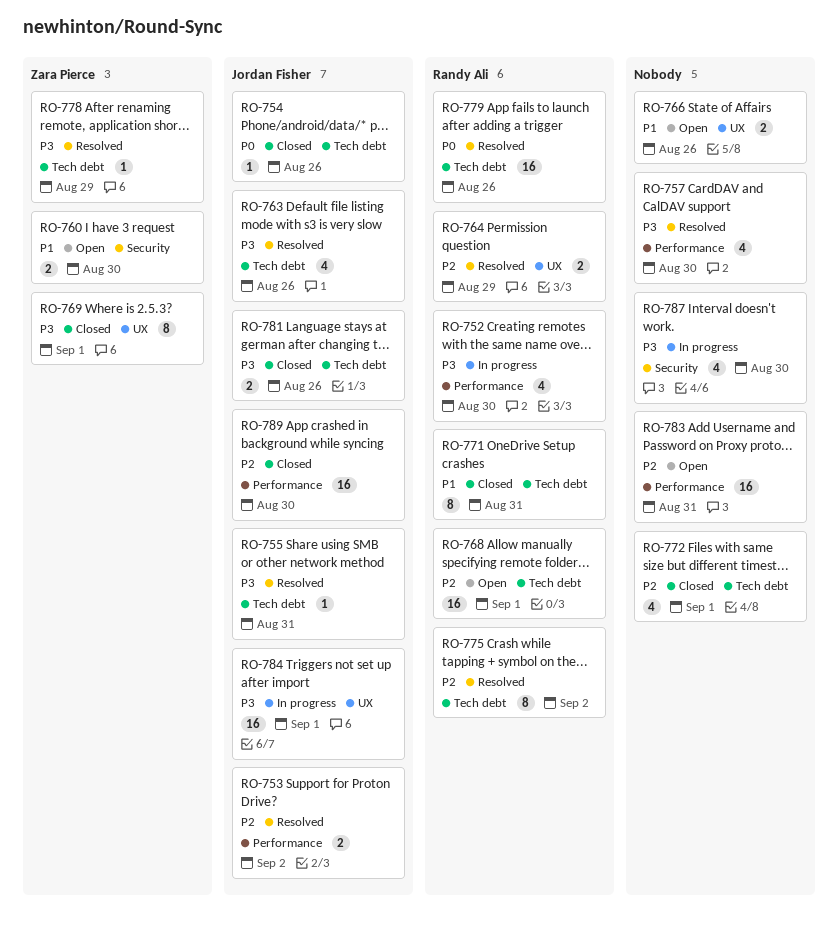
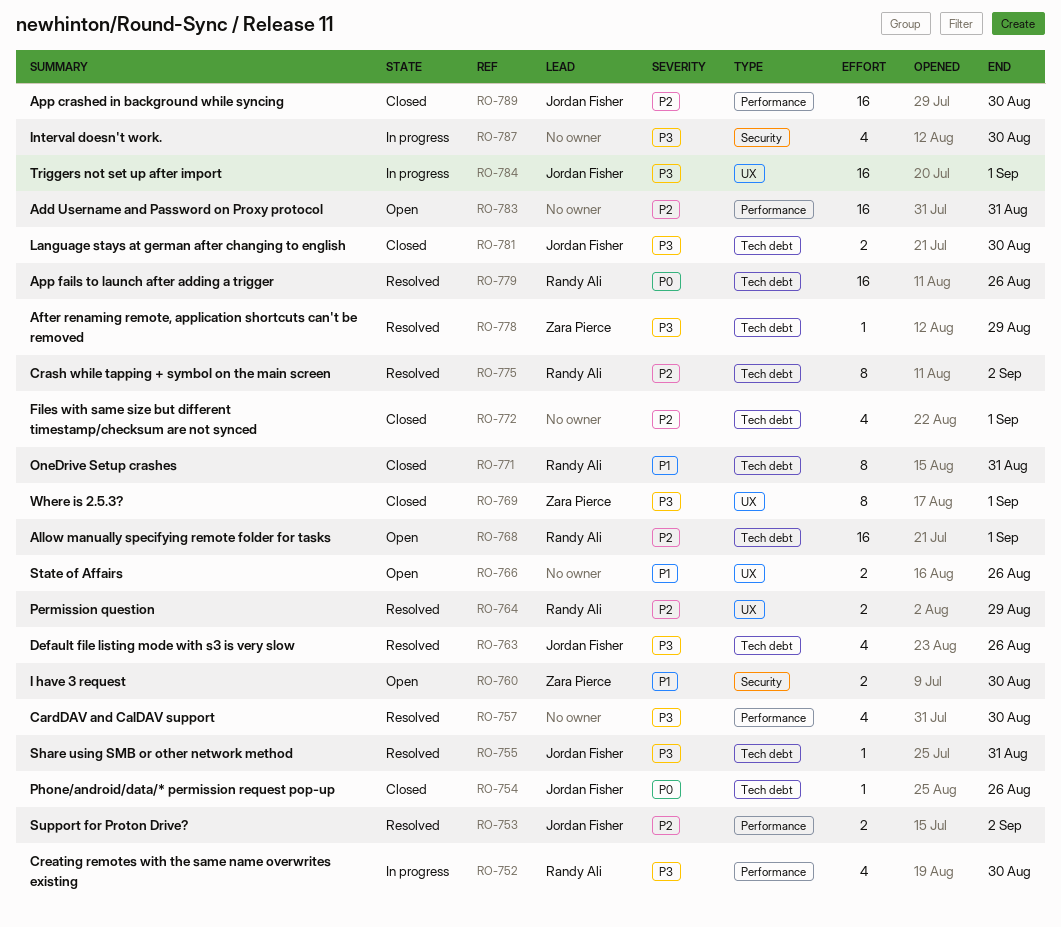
RO-781, due: Aug 26 -> Aug 30

